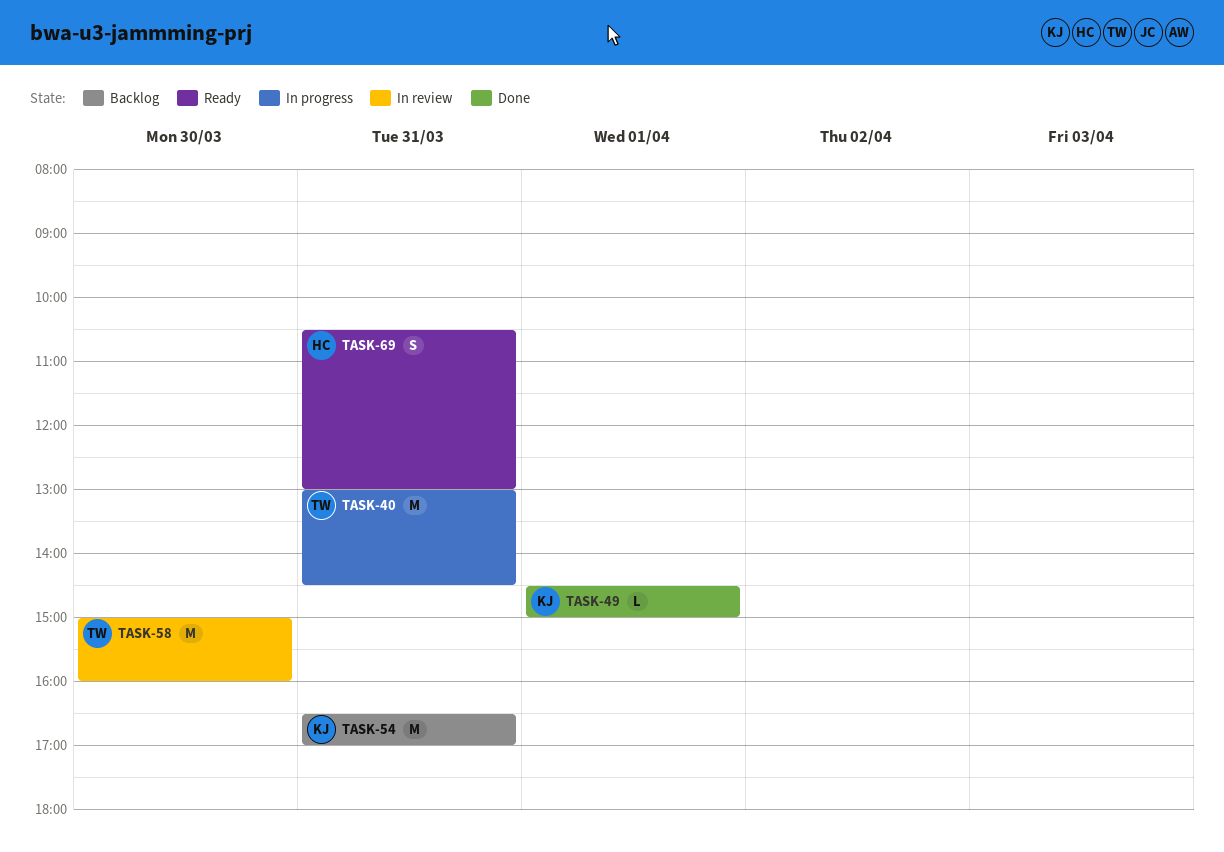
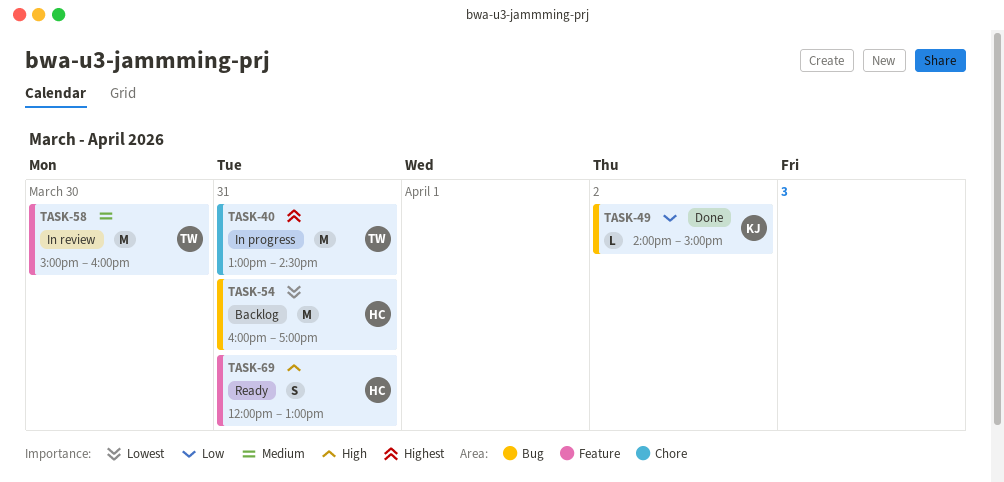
TASK-49, day: Apr 1 -> Apr 2
TASK-49, begins: 14:30 -> 14:00
TASK-54, owner: KJ -> HC
TASK-54, begins: 16:30 -> 16:00
TASK-69, begins: 10:30 -> 12:00

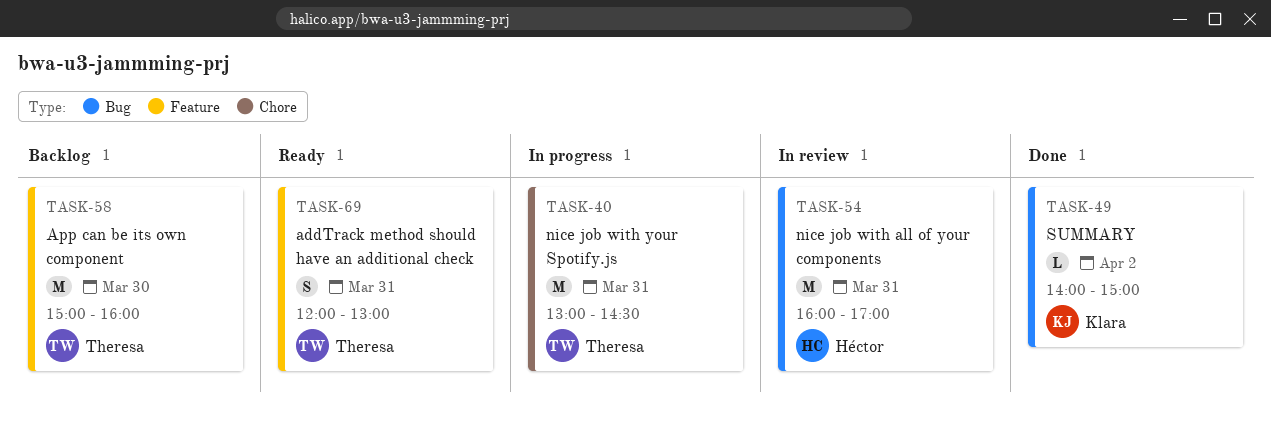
TASK-54, status: Backlog -> In review
TASK-58, status: In review -> Backlog
TASK-69, owner: Héctor -> Theresa

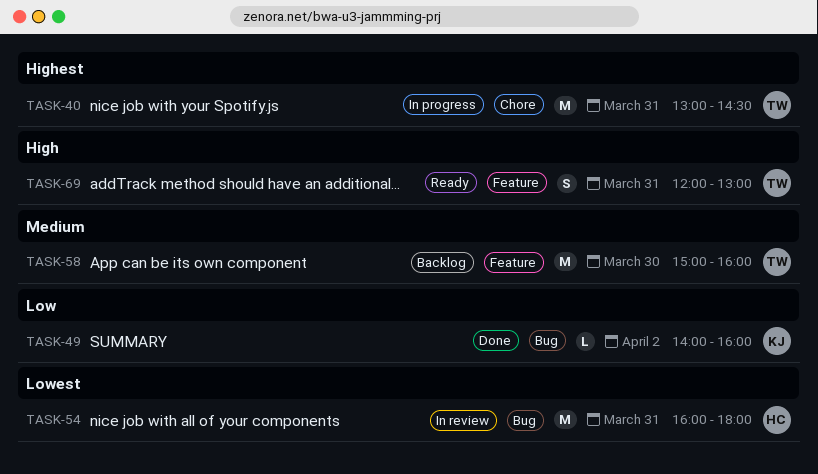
TASK-49, ends: 15:00 -> 16:00
TASK-54, ends: 17:00 -> 18:00

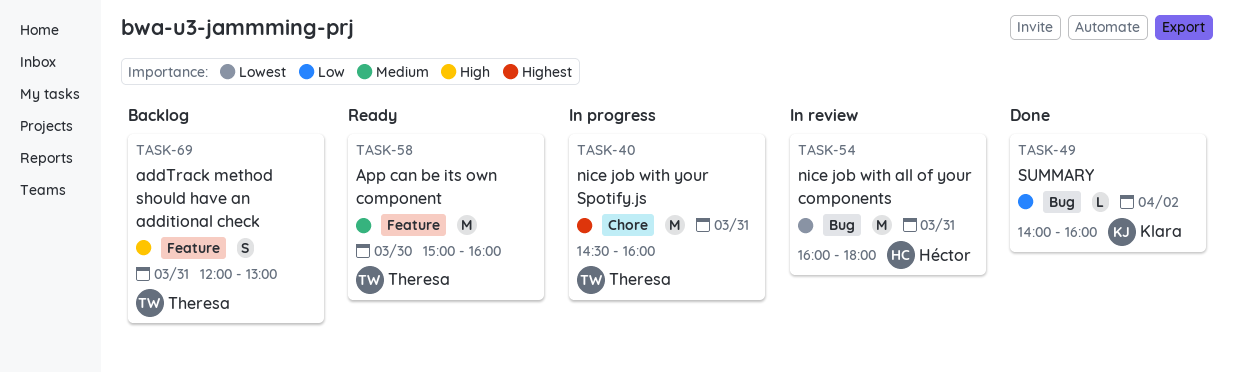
TASK-40, begins: 13:00 -> 14:30
TASK-40, ends: 14:30 -> 16:00
TASK-58, status: Backlog -> Ready
TASK-69, status: Ready -> Backlog

